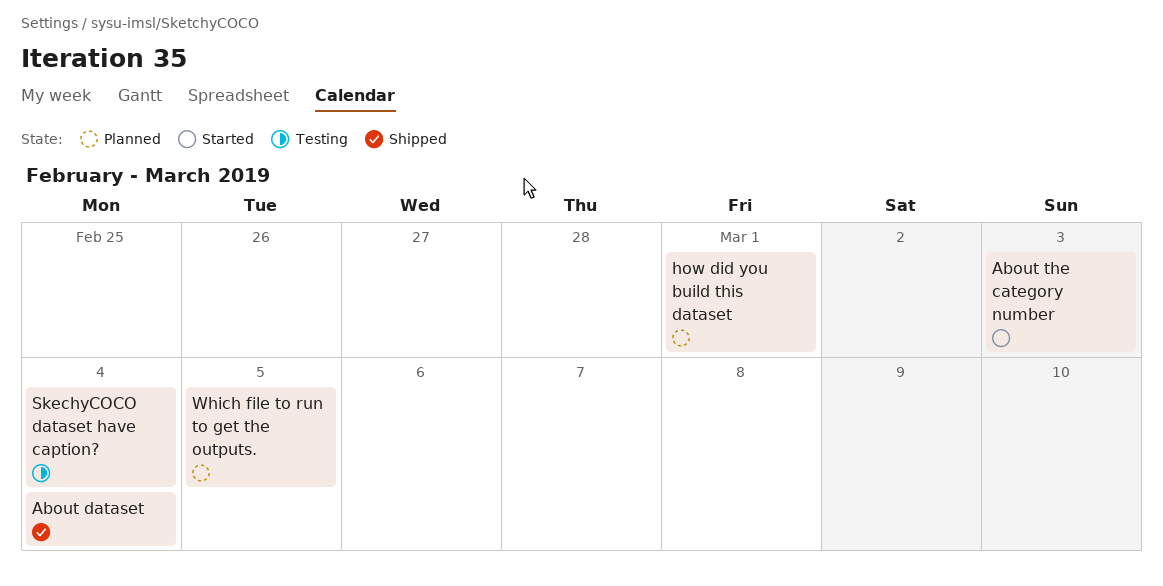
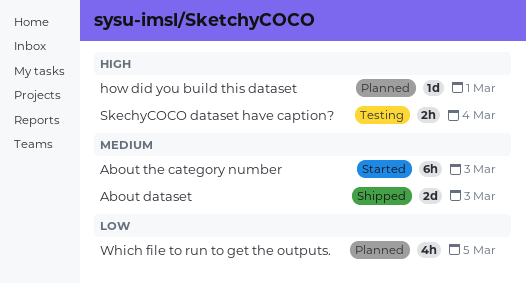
About dataset, due: Mar 4 -> Mar 3

